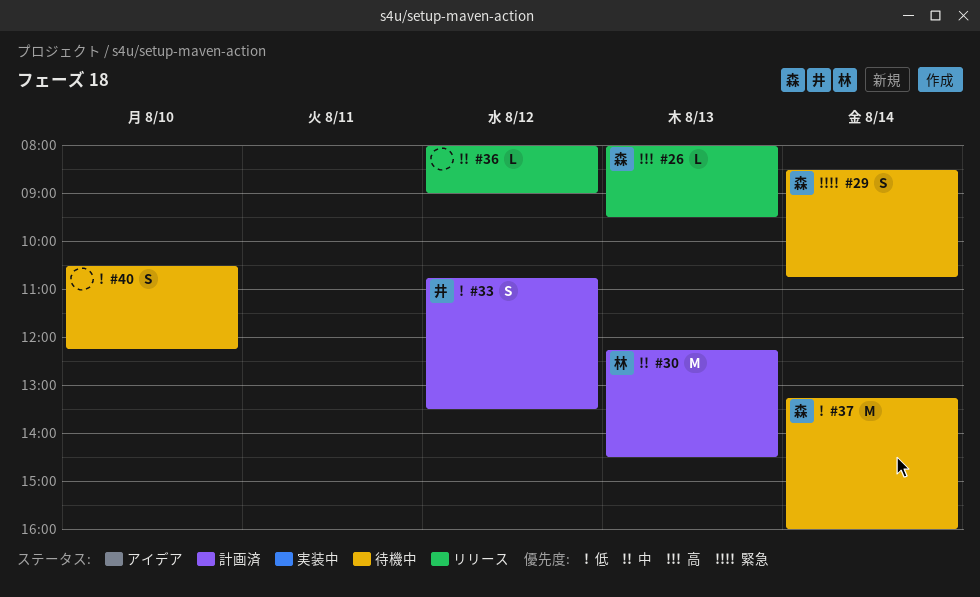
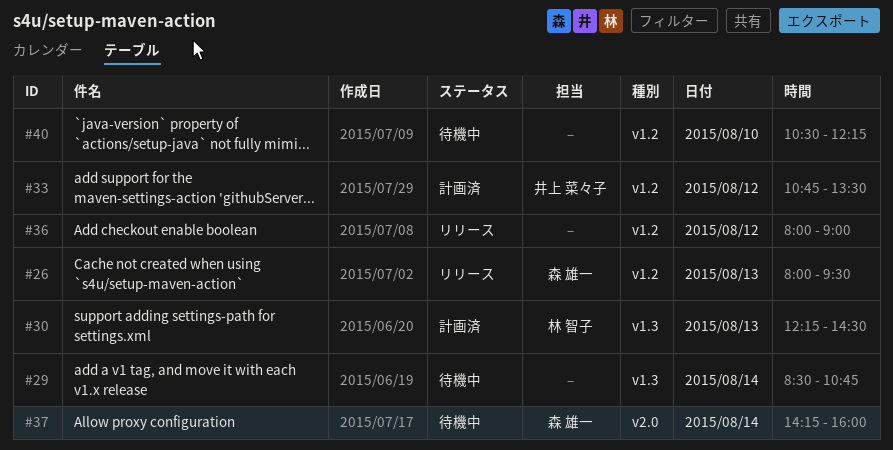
#29, owner: 森 雄一 -> none
#37, begins: 13:15 -> 14:15

